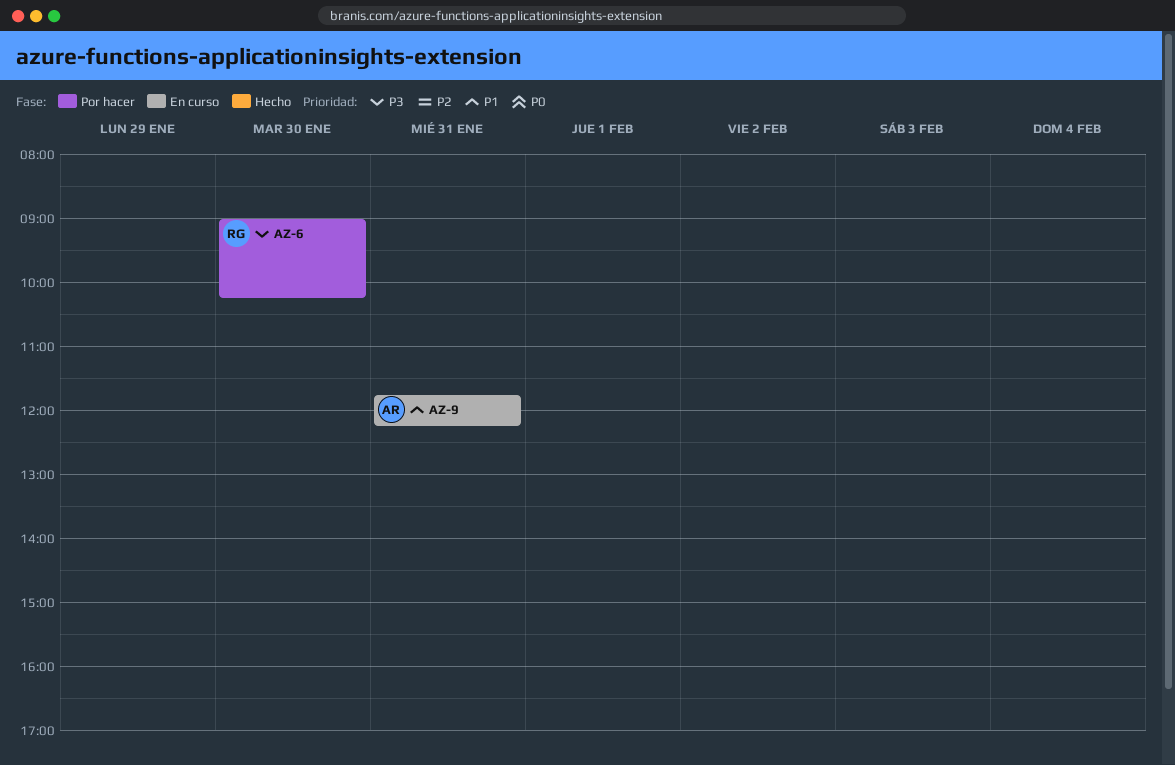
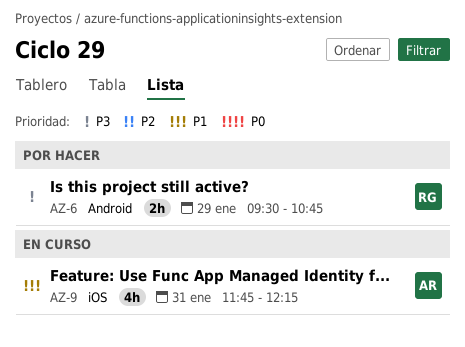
AZ-6, day: Jan 30 -> Jan 29
AZ-6, begins: 09:00 -> 09:30
AZ-6, ends: 10:15 -> 10:45

